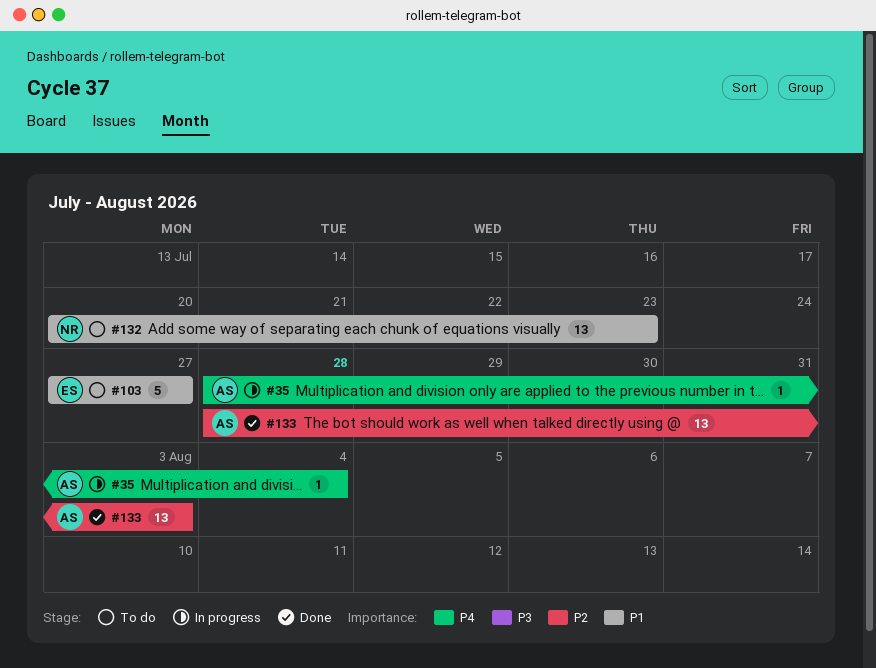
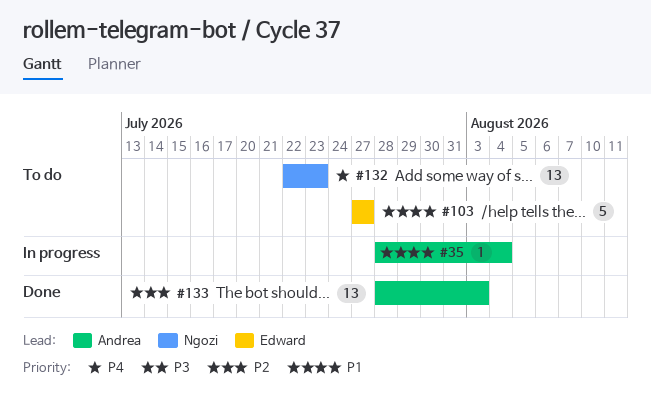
#35, priority: P4 -> P1
#132, priority: P1 -> P4
#132, start: Jul 20 -> Jul 22

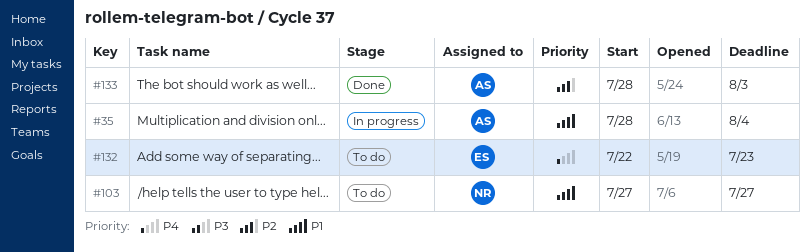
#103, owner: Edward -> Ngozi
#132, owner: Ngozi -> Edward

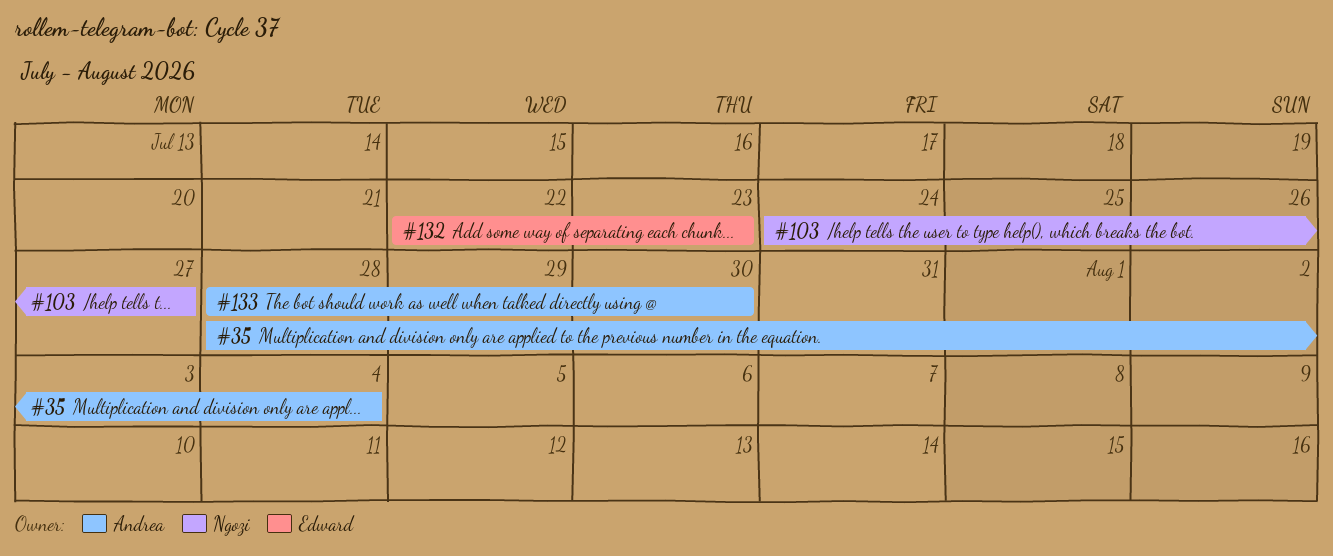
#103, start: Jul 27 -> Jul 24
#133, due: Aug 3 -> Jul 30

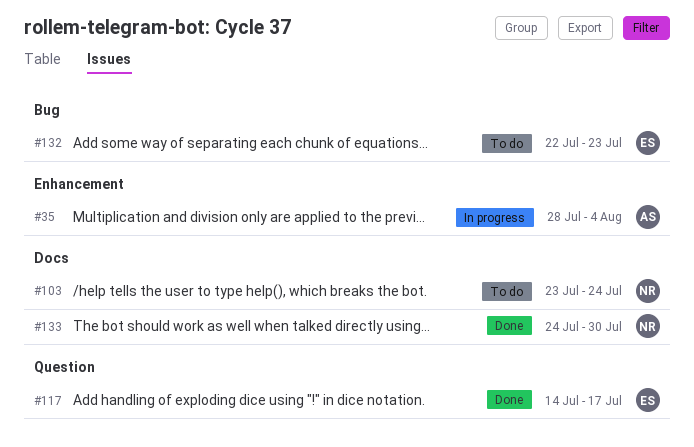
#103, start: Jul 24 -> Jul 23
#103, due: Jul 27 -> Jul 24
#117: none -> present
#133, owner: Andrea -> Ngozi
#133, start: Jul 28 -> Jul 24

